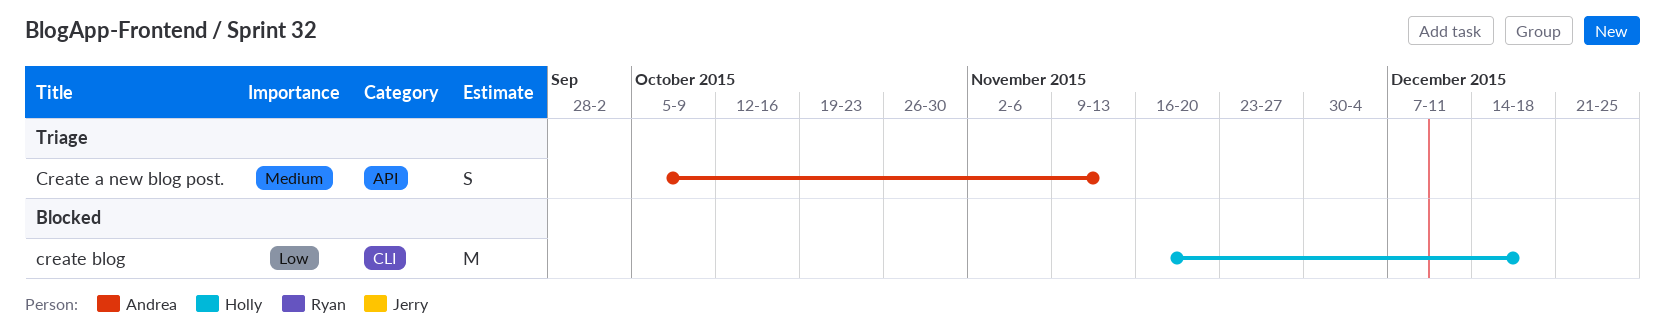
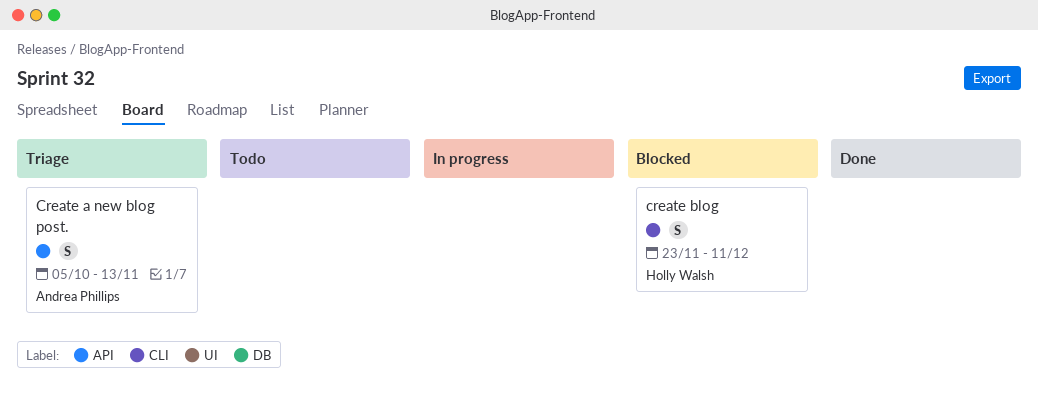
create blog, estimate: M -> S
create blog, start: Nov 16 -> Nov 23
create blog, due: Dec 18 -> Dec 11

